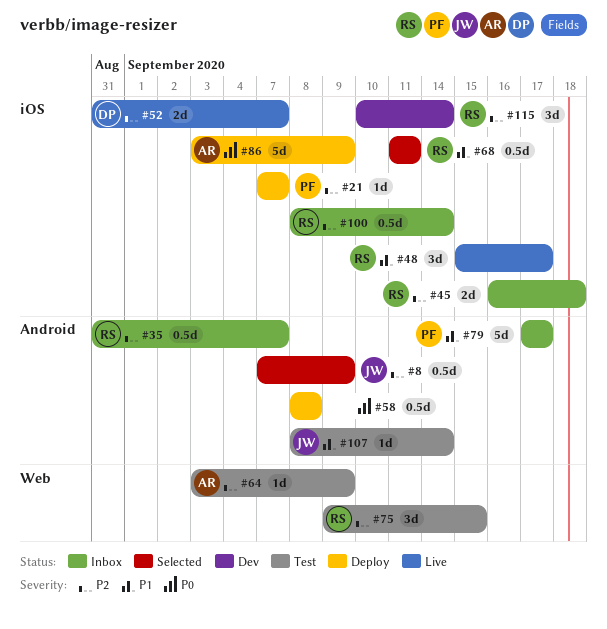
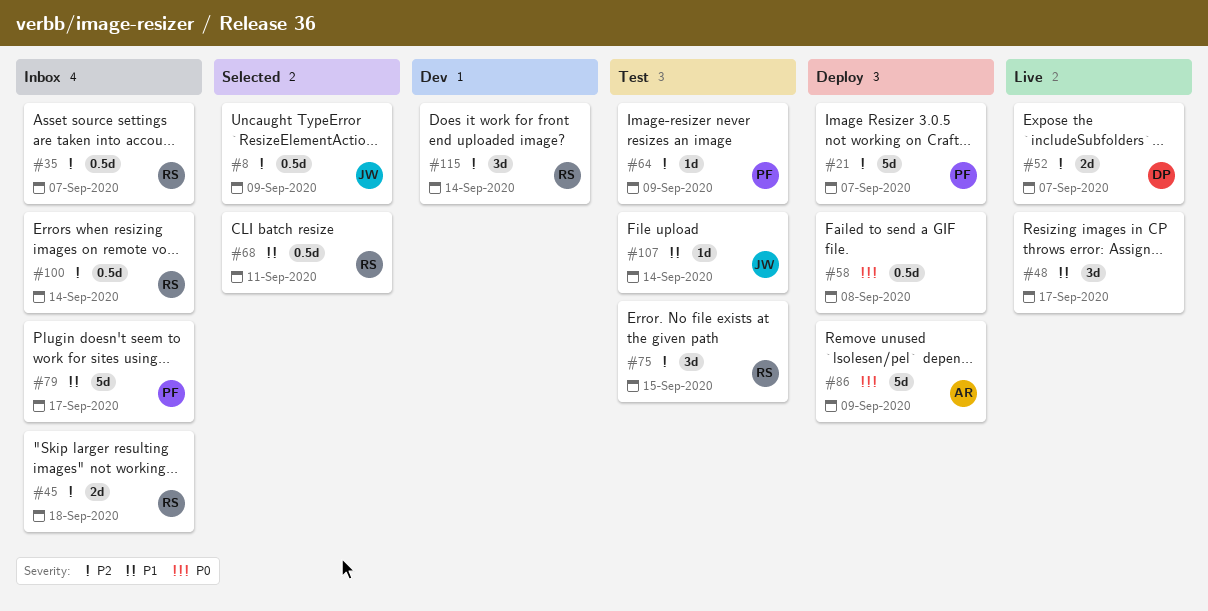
#21, estimate: 1d -> 5d
#48, owner: RS -> none
#64, owner: AR -> PF

